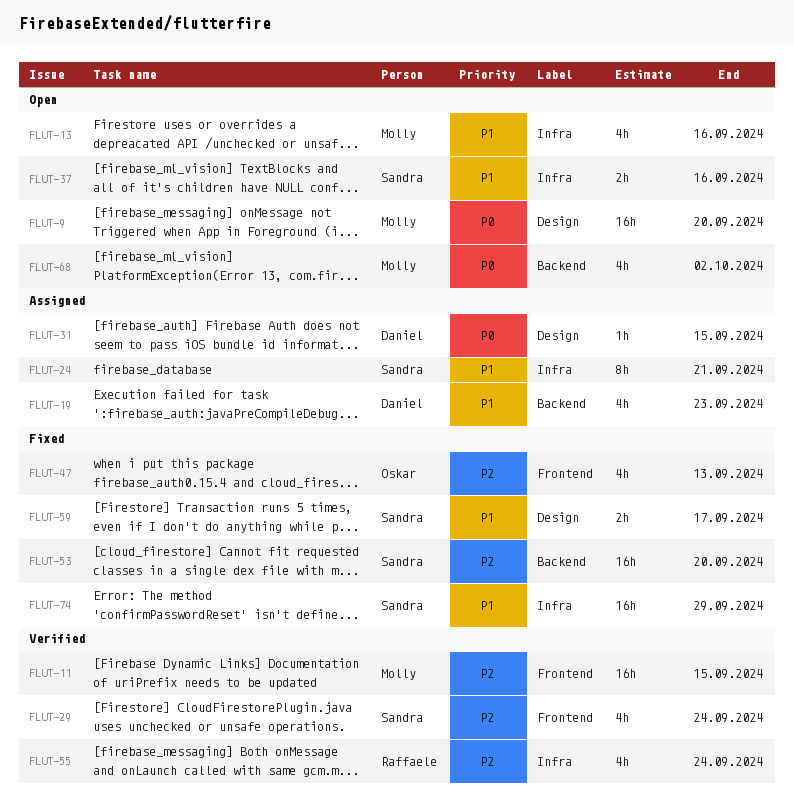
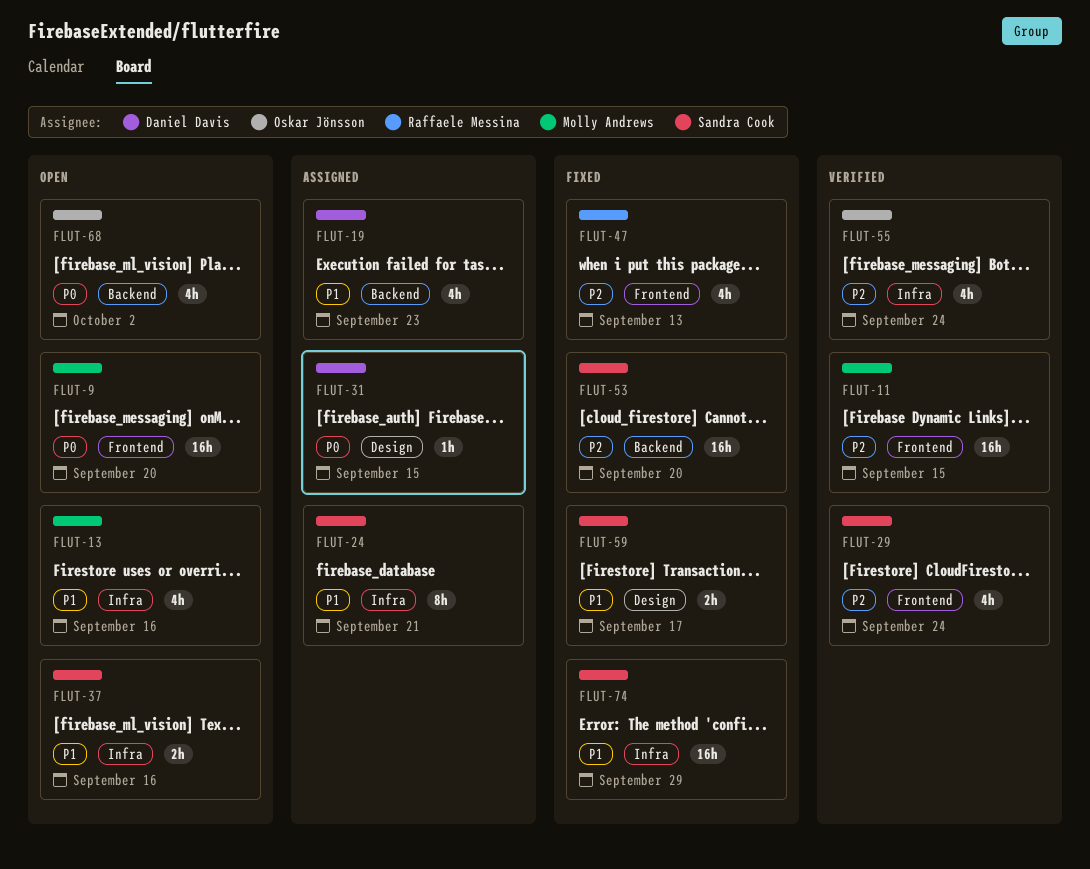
FLUT-9, label: Design -> Frontend
FLUT-47, owner: Oskar Jönsson -> Raffaele Messina
FLUT-55, owner: Raffaele Messina -> Oskar Jönsson
FLUT-68, owner: Molly Andrews -> Oskar Jönsson

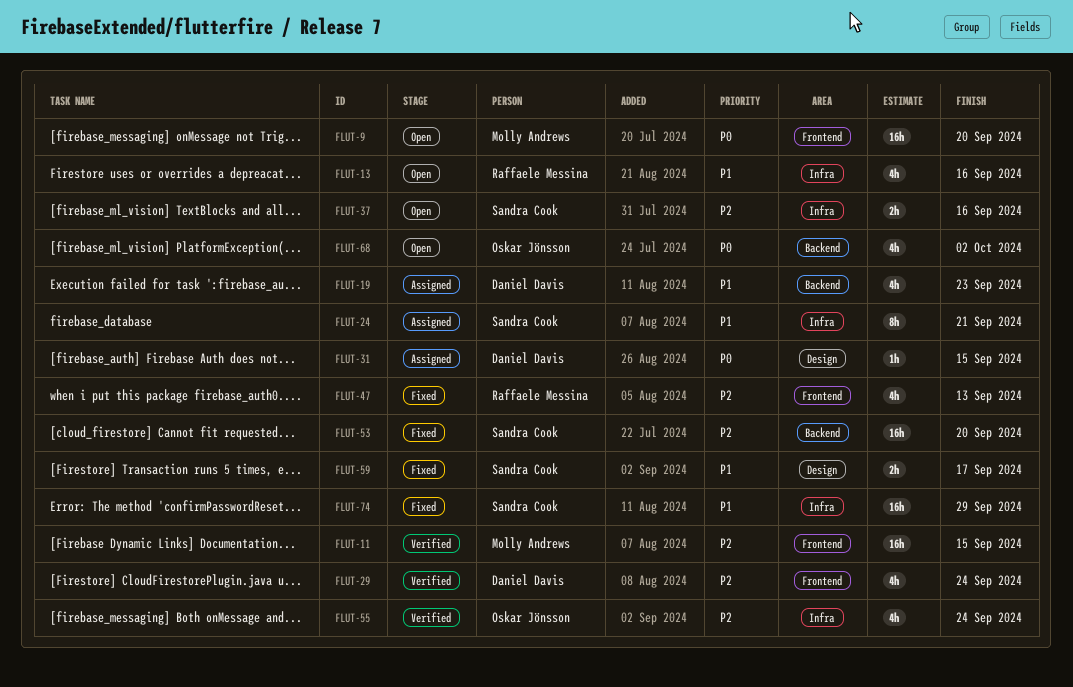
FLUT-13, owner: Molly Andrews -> Raffaele Messina
FLUT-29, owner: Sandra Cook -> Daniel Davis
FLUT-37, priority: P1 -> P2

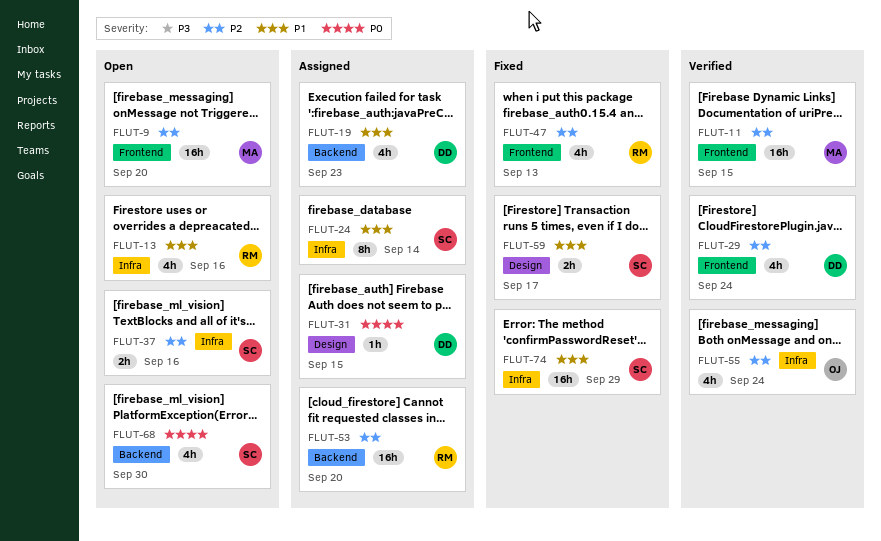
FLUT-9, priority: P0 -> P2
FLUT-24, due: Sep 21 -> Sep 14
FLUT-53, status: Fixed -> Assigned
FLUT-53, owner: Sandra Cook -> Raffaele Messina
FLUT-68, owner: Oskar Jönsson -> Sandra Cook
FLUT-68, due: Oct 2 -> Sep 30

